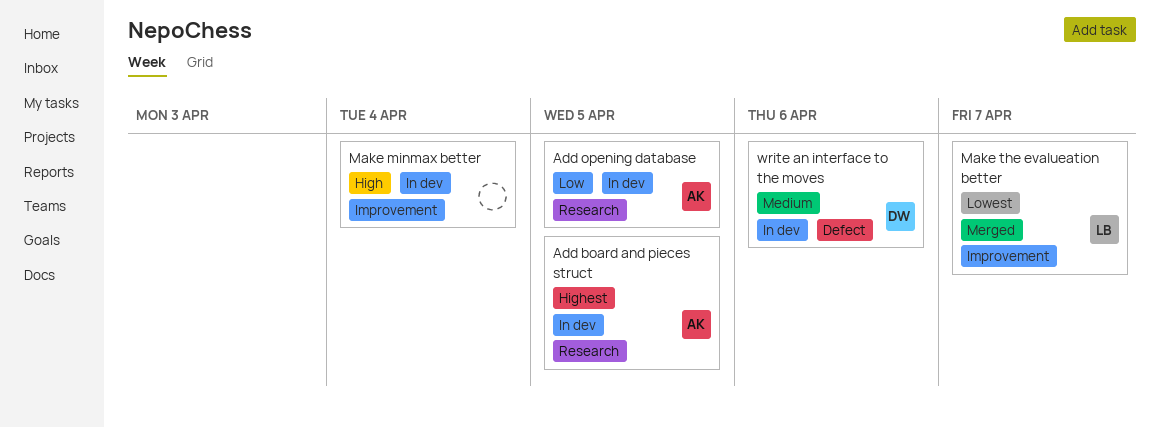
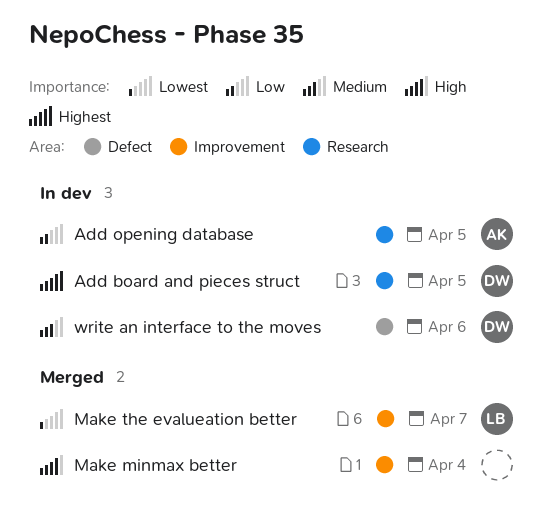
Add board and pieces struct, owner: AK -> DW
Make minmax better, status: In dev -> Merged

